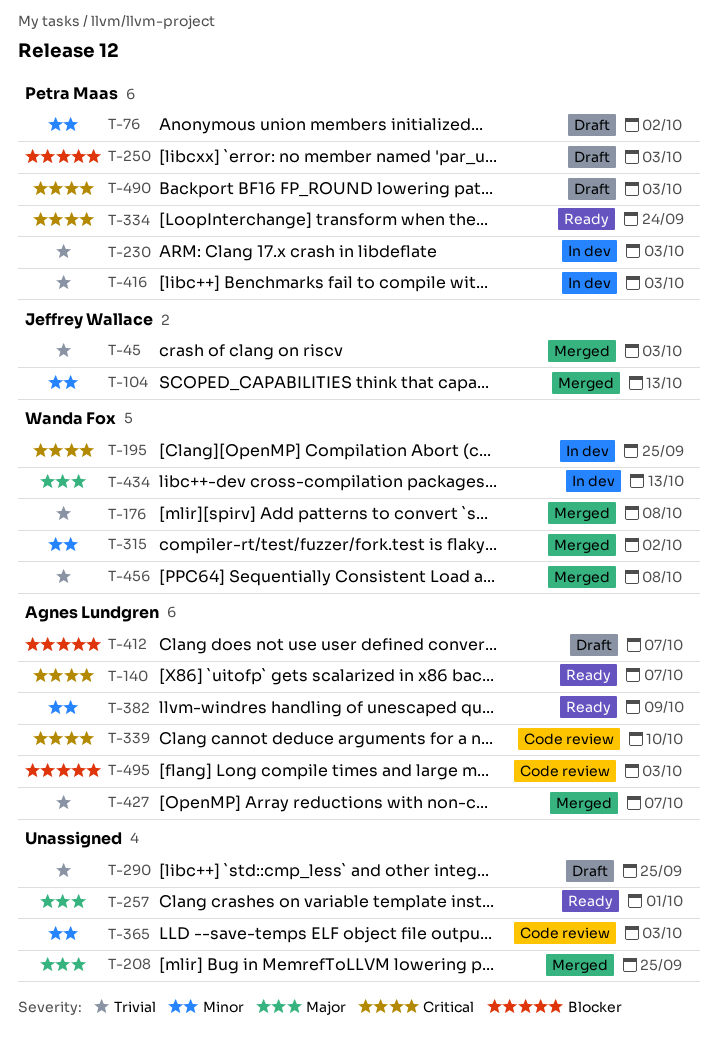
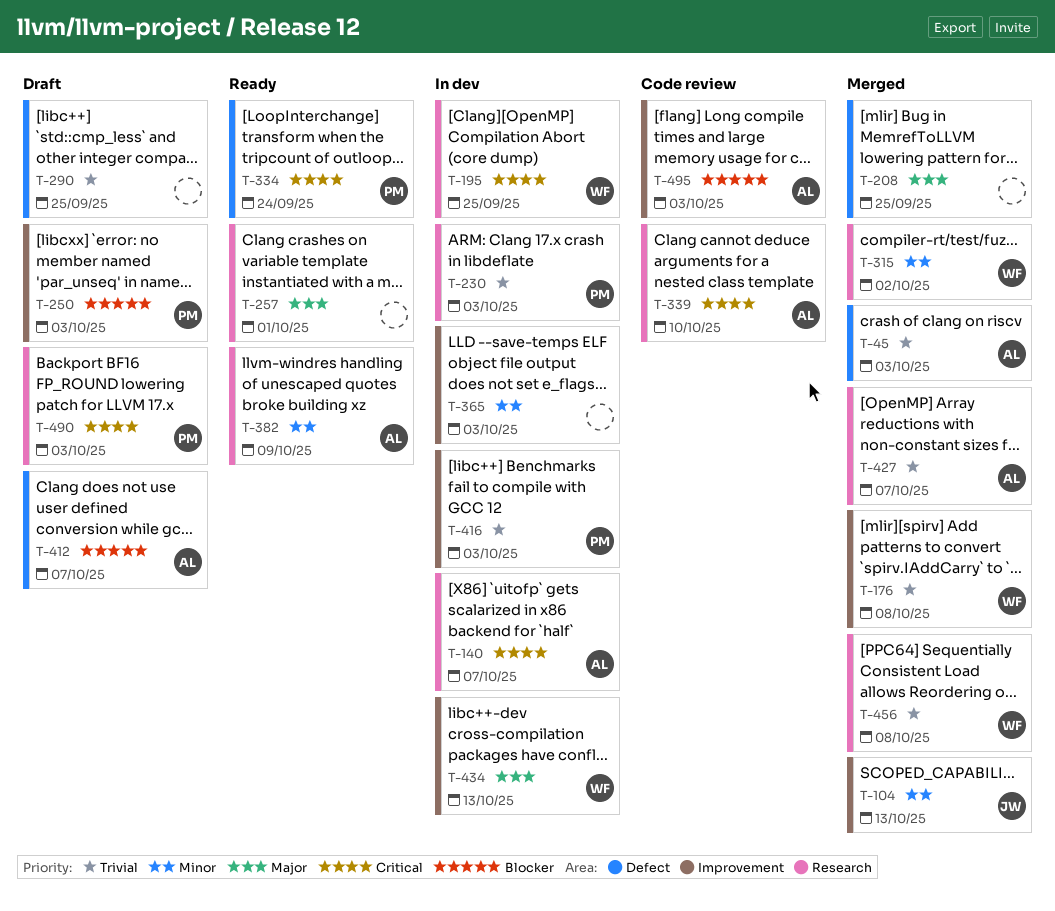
T-45, owner: Jeffrey Wallace -> Agnes Lundgren
T-76: present -> none
T-140, status: Ready -> In dev
T-365, status: Code review -> In dev

